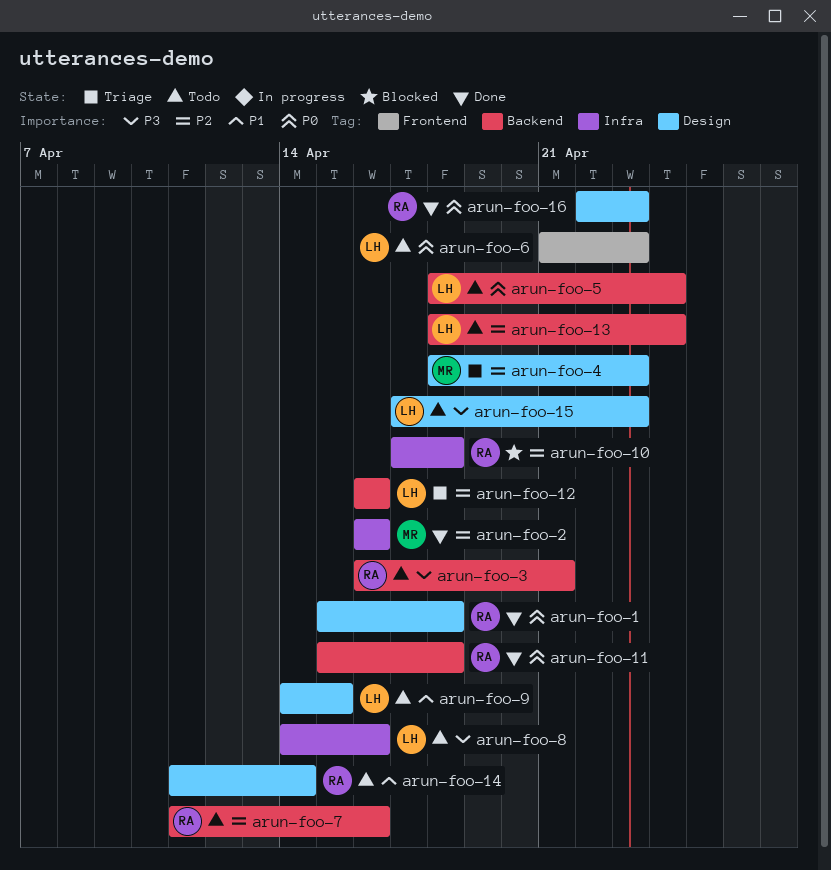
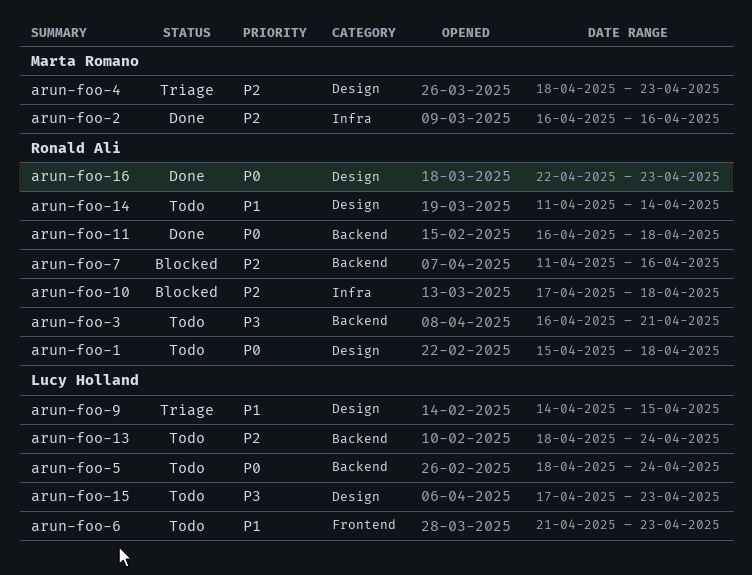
arun-foo-1, status: Done -> Todo
arun-foo-11, start: Apr 15 -> Apr 16
arun-foo-12: present -> none
arun-foo-6, priority: P0 -> P1
arun-foo-7, status: Todo -> Blocked
arun-foo-8: present -> none
arun-foo-9, status: Todo -> Triage

